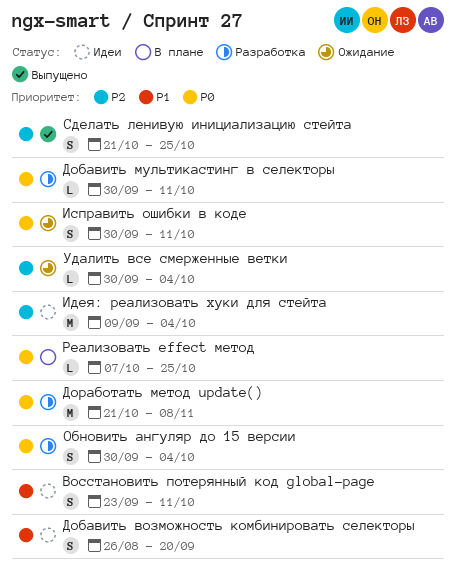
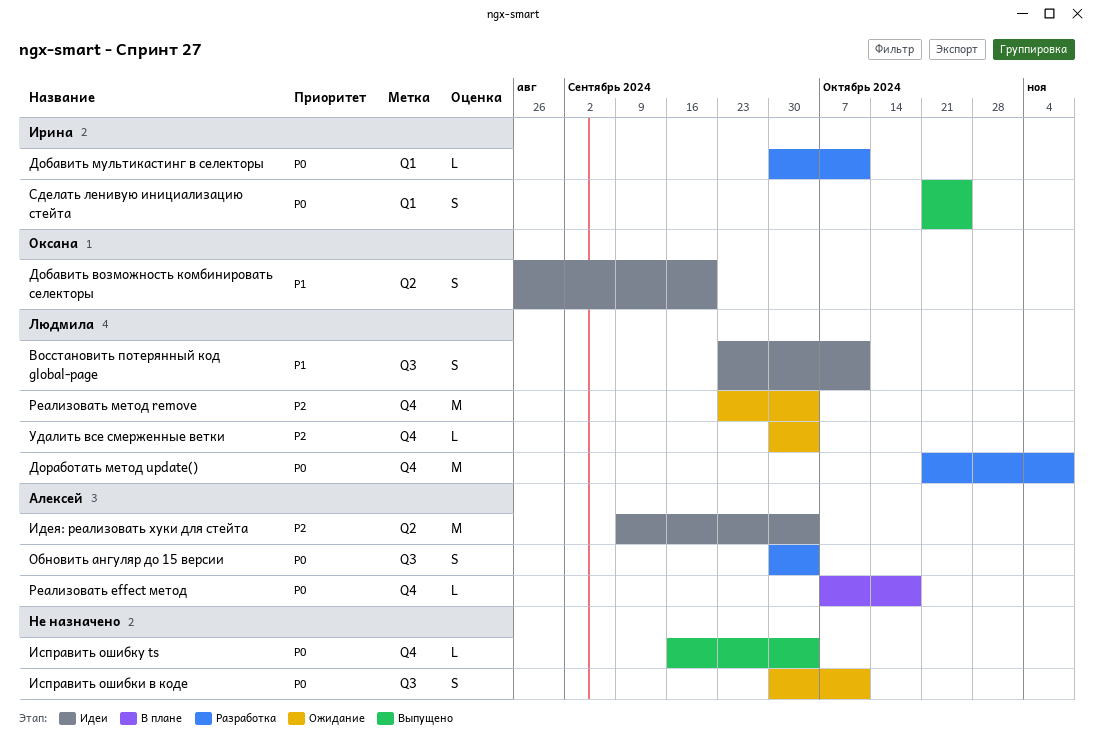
Исправить ошибку ts: none -> present
Реализовать effect метод, due: Oct 25 -> Oct 18
Реализовать метод remove: none -> present
Сделать ленивую инициализацию стейта, priority: P2 -> P0

